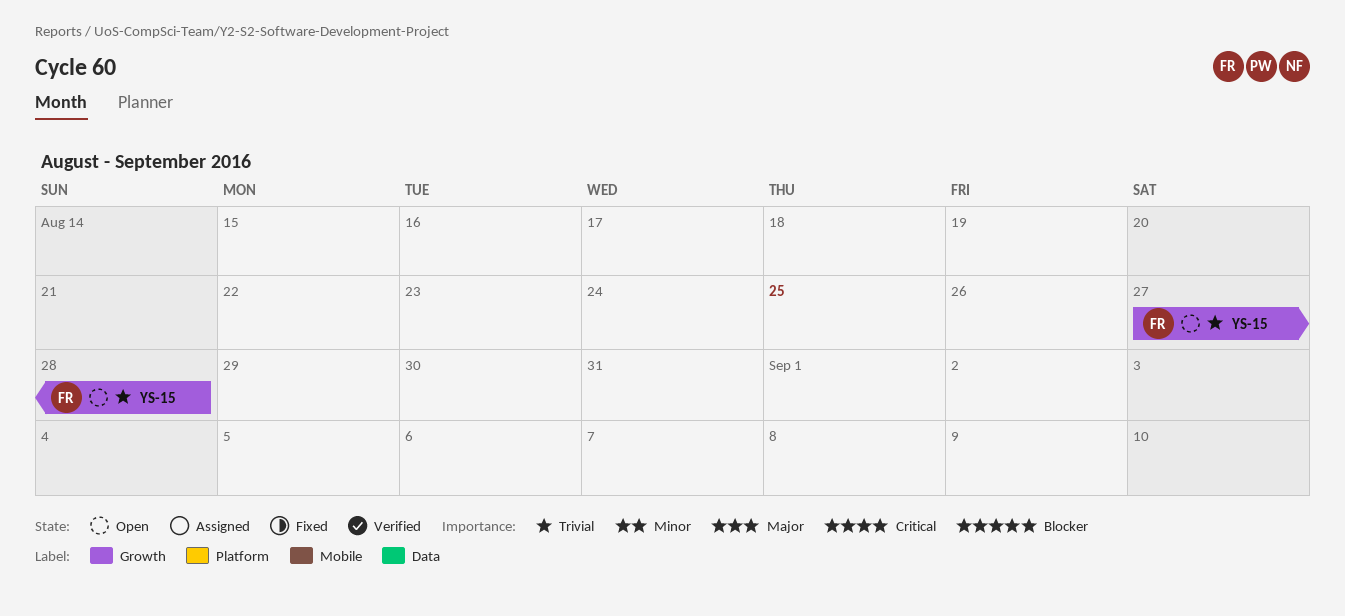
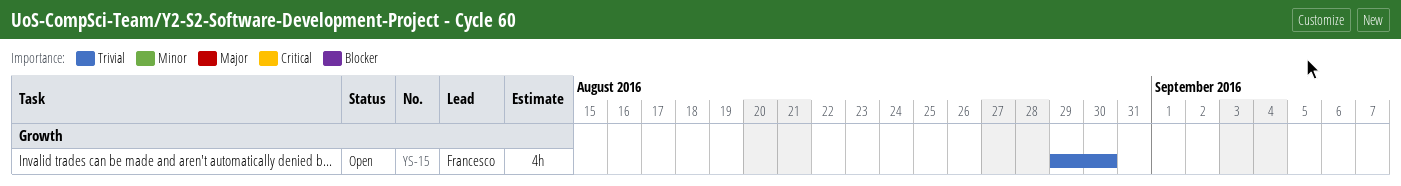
YS-15, start: Aug 27 -> Aug 29
YS-15, due: Aug 28 -> Aug 30

